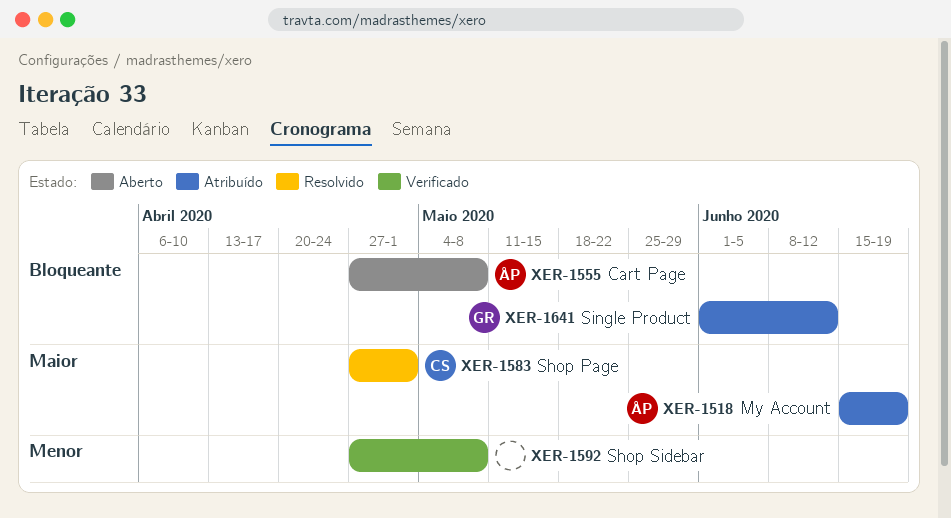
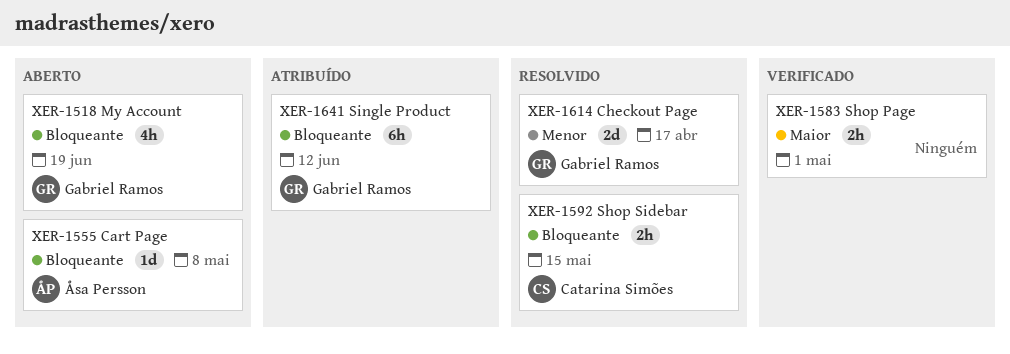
XER-1518, status: Atribuído -> Aberto
XER-1518, owner: Åsa Persson -> Gabriel Ramos
XER-1518, priority: Maior -> Bloqueante
XER-1583, status: Resolvido -> Verificado
XER-1583, owner: Catarina Simões -> none
XER-1592, status: Verificado -> Resolvido
XER-1592, owner: none -> Catarina Simões
XER-1592, priority: Menor -> Bloqueante
XER-1592, due: May 8 -> May 15
XER-1614: none -> present

